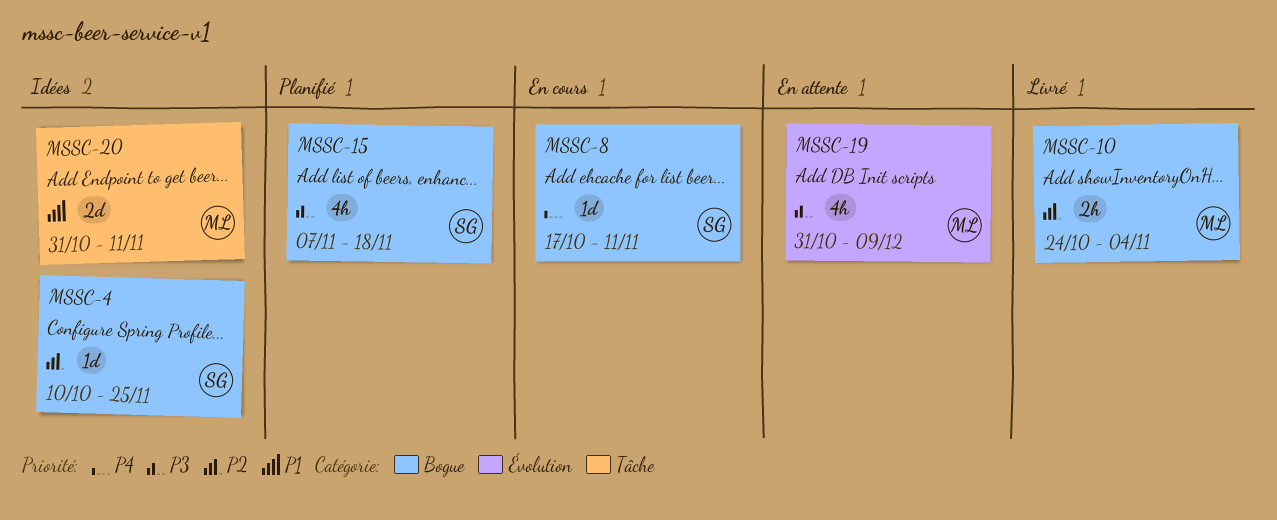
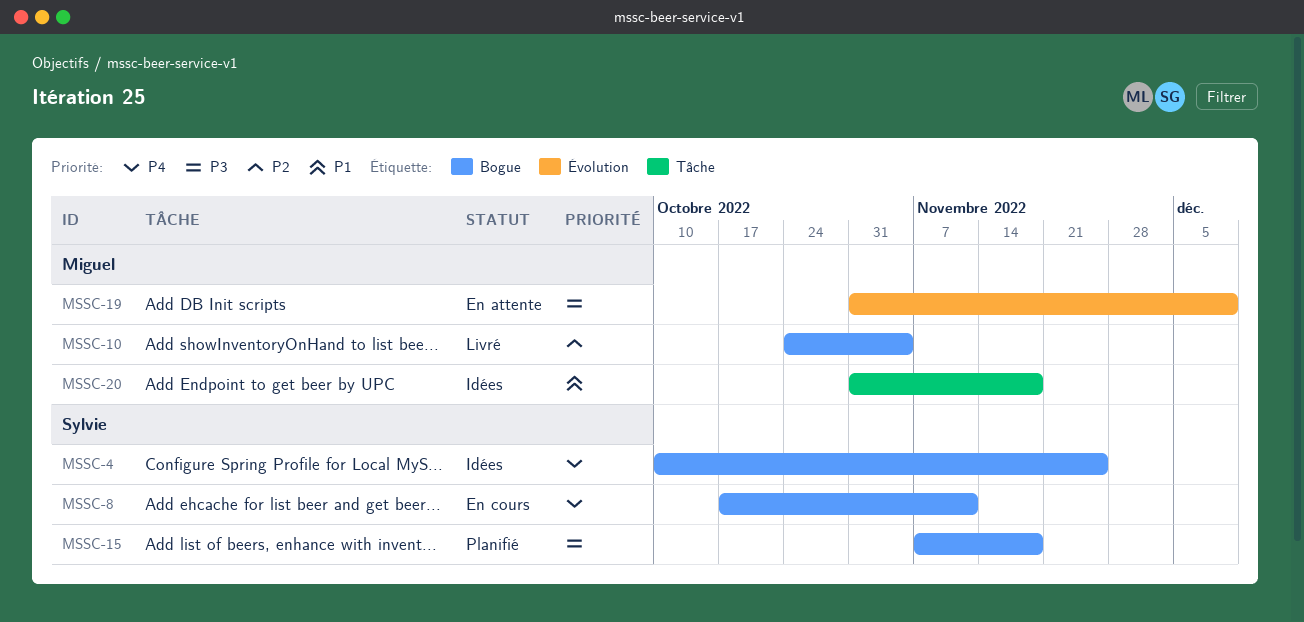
MSSC-4, priority: P2 -> P4
MSSC-20, due: Nov 11 -> Nov 18

